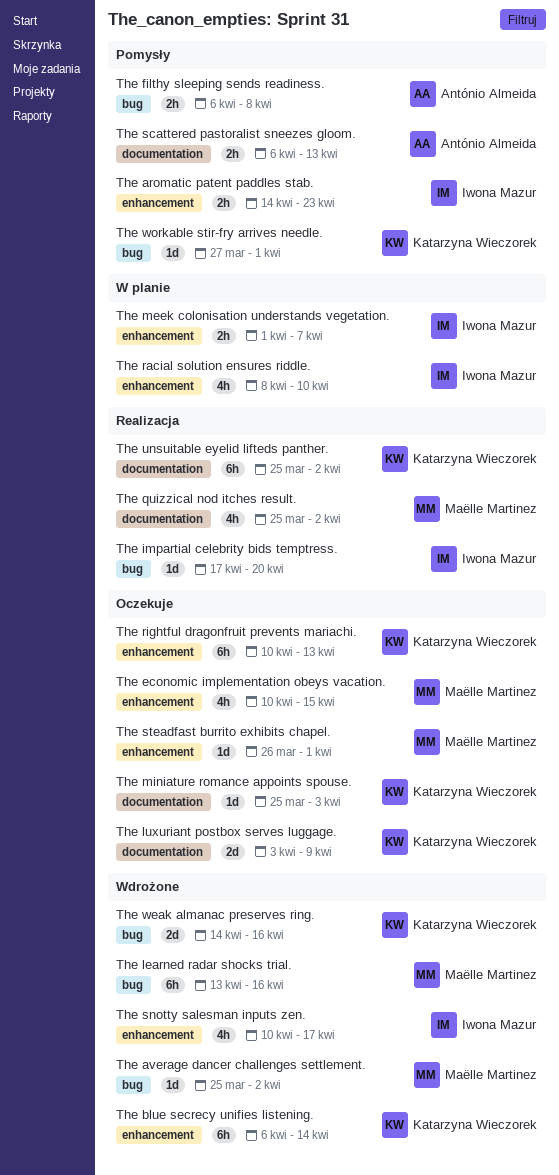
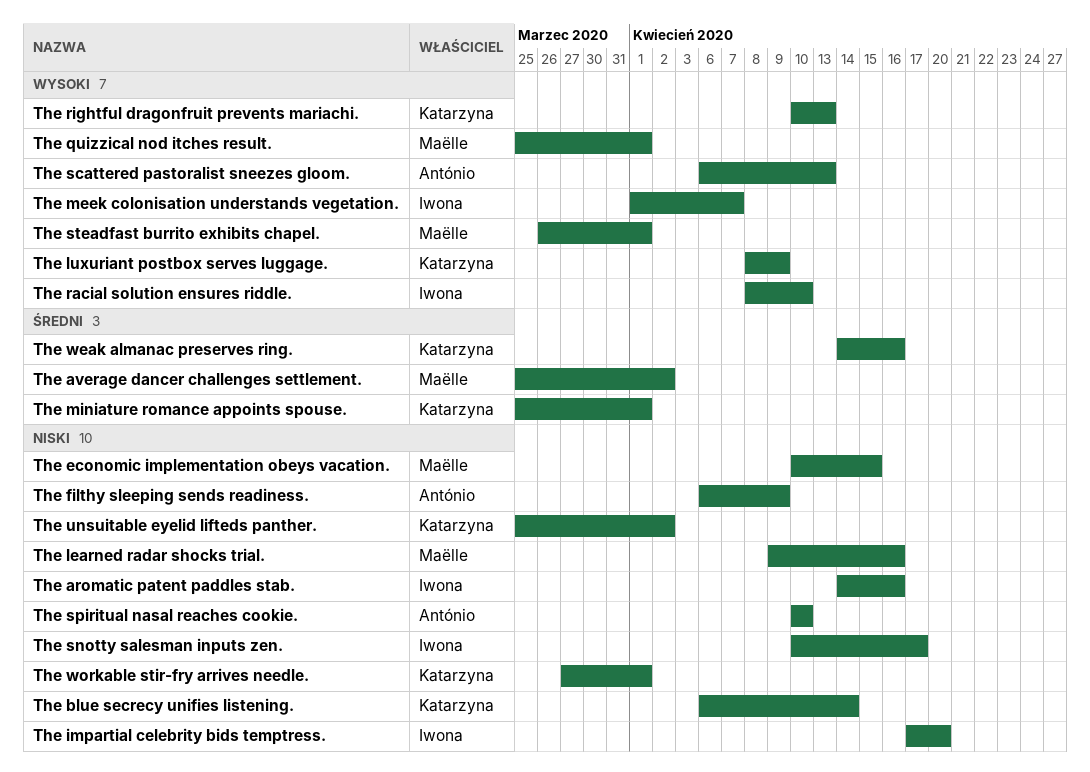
The aromatic patent paddles stab., due: Apr 23 -> Apr 16
The filthy sleeping sends readiness., due: Apr 8 -> Apr 9
The learned radar shocks trial., start: Apr 13 -> Apr 9
The luxuriant postbox serves luggage., start: Apr 3 -> Apr 8
The miniature romance appoints spouse., due: Apr 3 -> Apr 1
The quizzical nod itches result., due: Apr 2 -> Apr 1
The spiritual nasal reaches cookie.: none -> present

